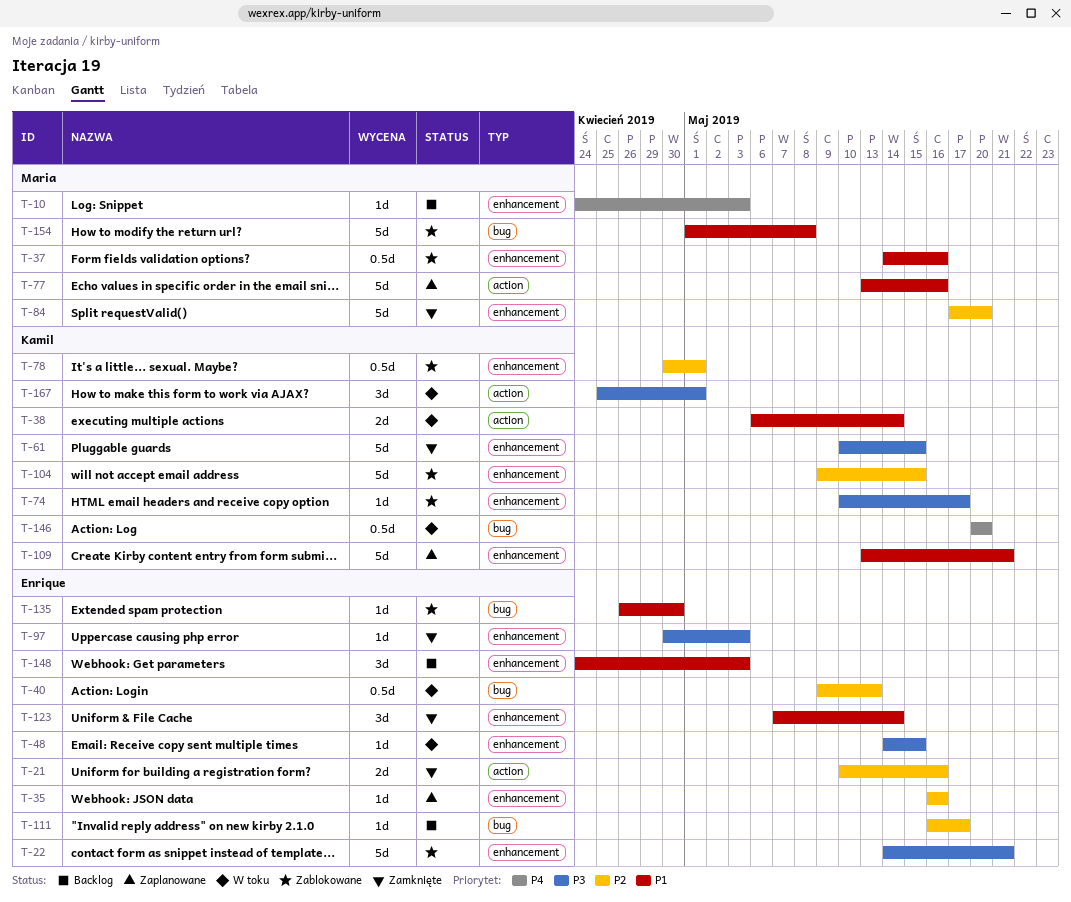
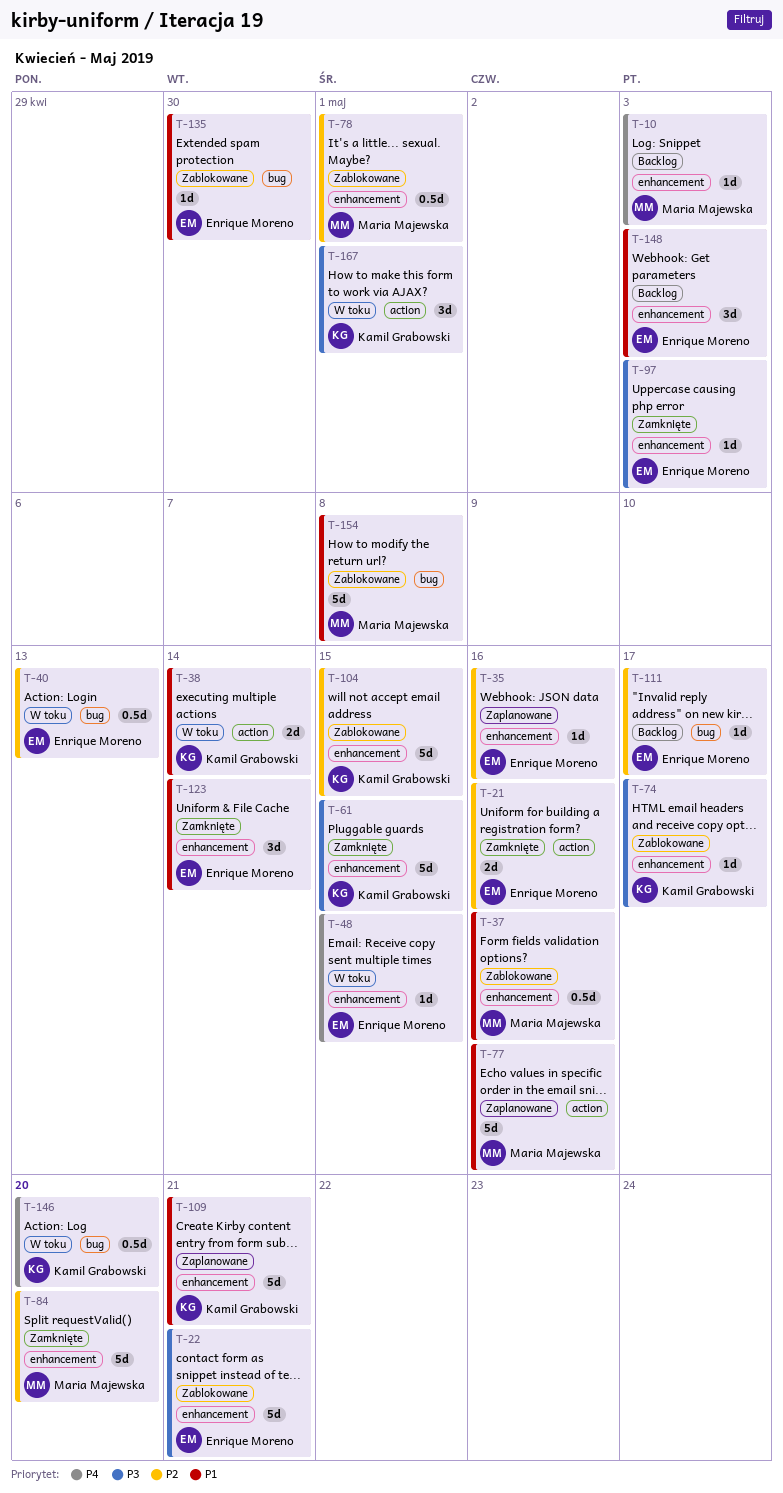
T-48, priority: P3 -> P4
T-78, owner: Kamil Grabowski -> Maria Majewska

